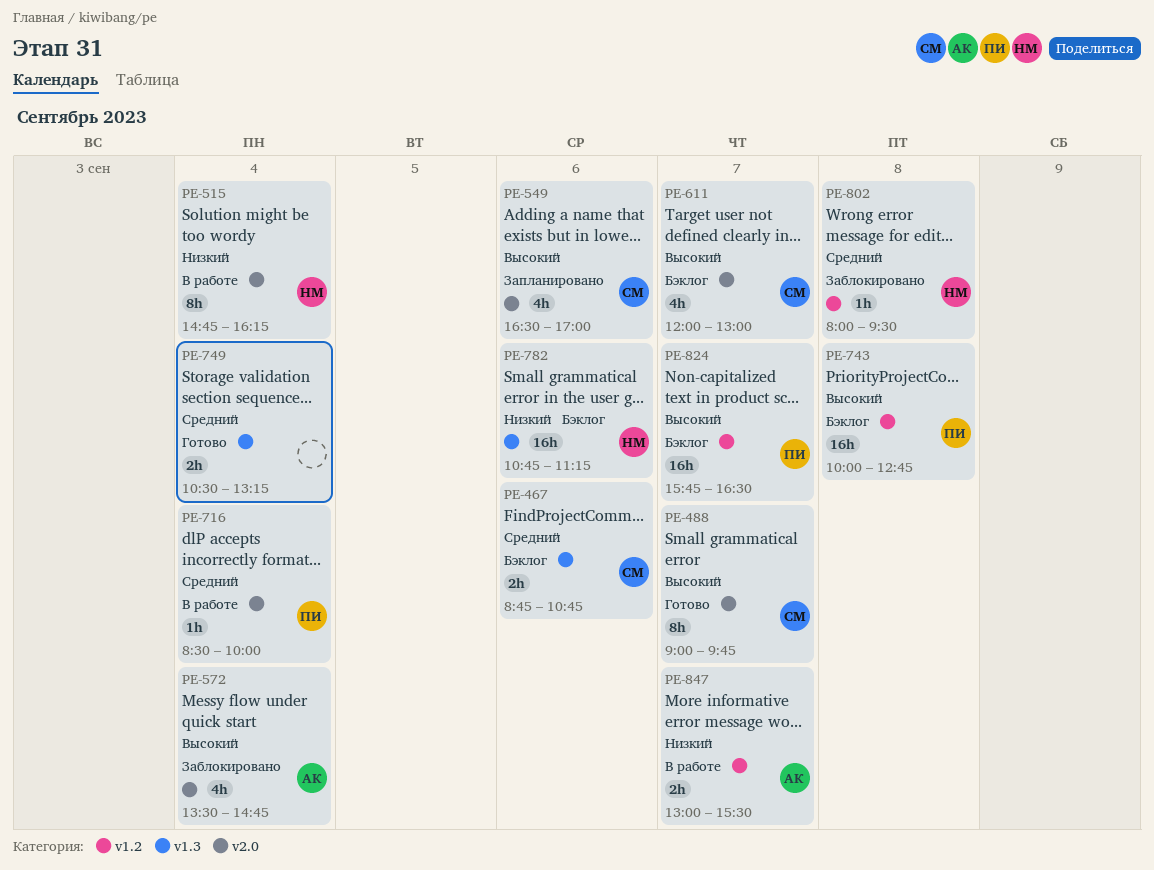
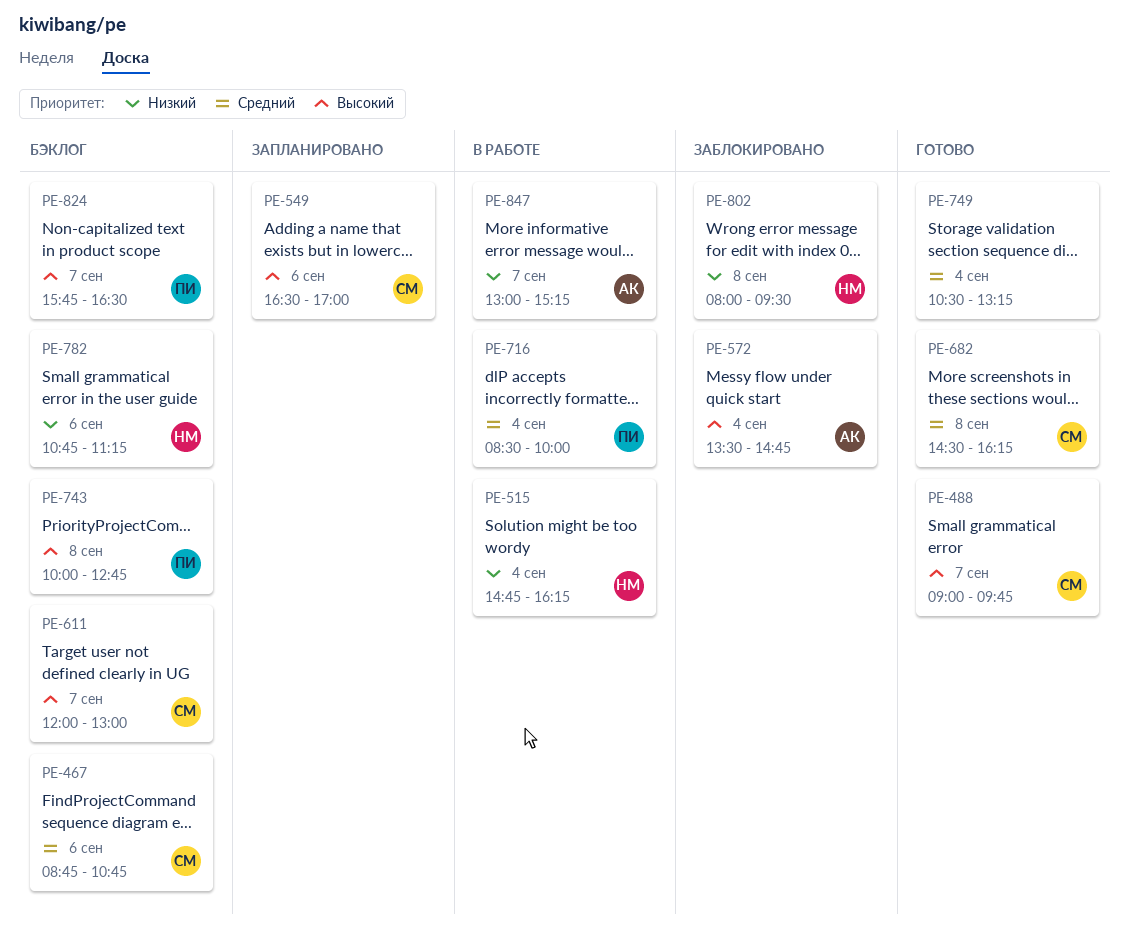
PE-682: none -> present
PE-802, priority: Средний -> Низкий
PE-847, ends: 15:30 -> 15:15

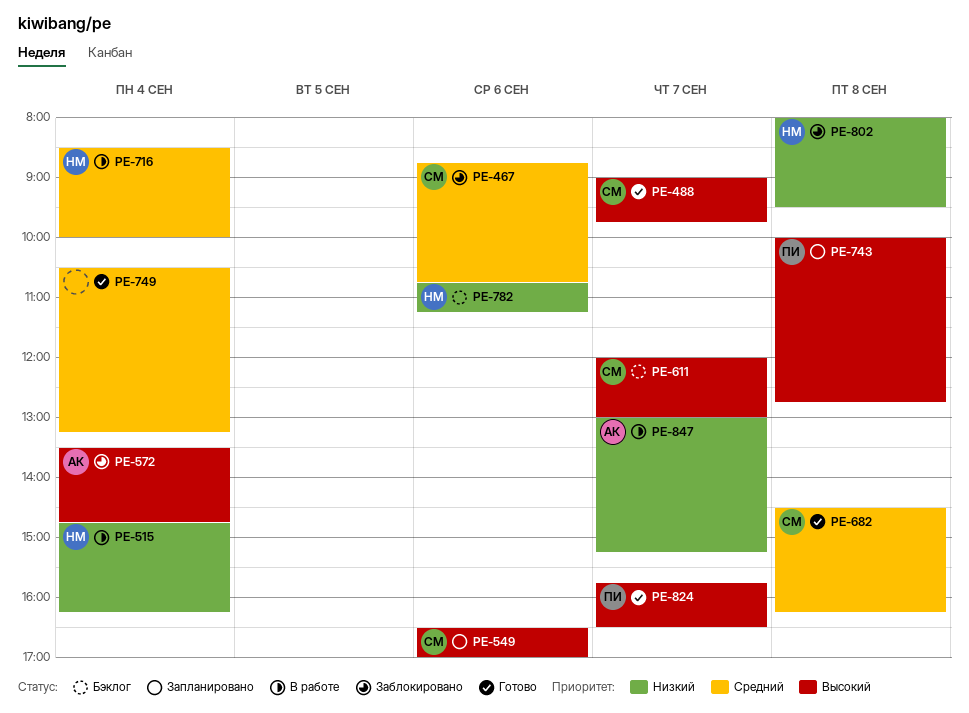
PE-467, status: Бэклог -> Заблокировано
PE-716, owner: ПИ -> НМ
PE-743, status: Бэклог -> Запланировано
PE-824, status: Бэклог -> Готово

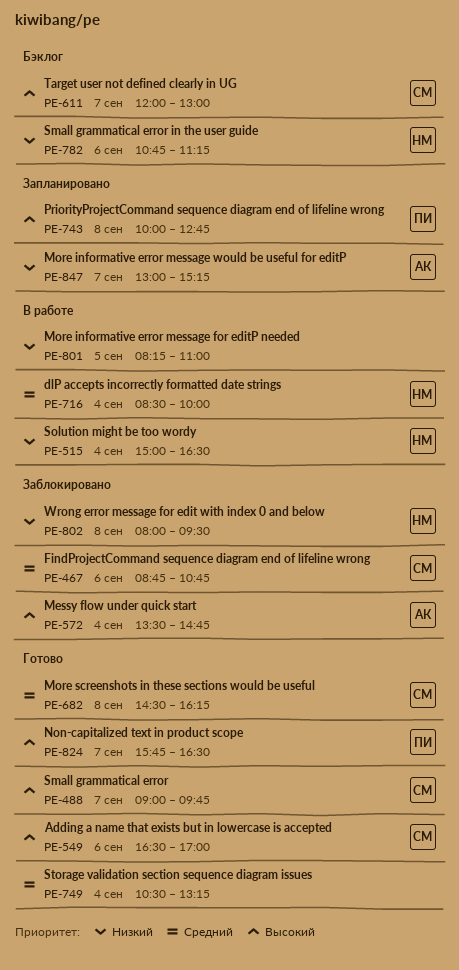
PE-515, begins: 14:45 -> 15:00
PE-515, ends: 16:15 -> 16:30
PE-549, status: Запланировано -> Готово
PE-801: none -> present
PE-847, status: В работе -> Запланировано

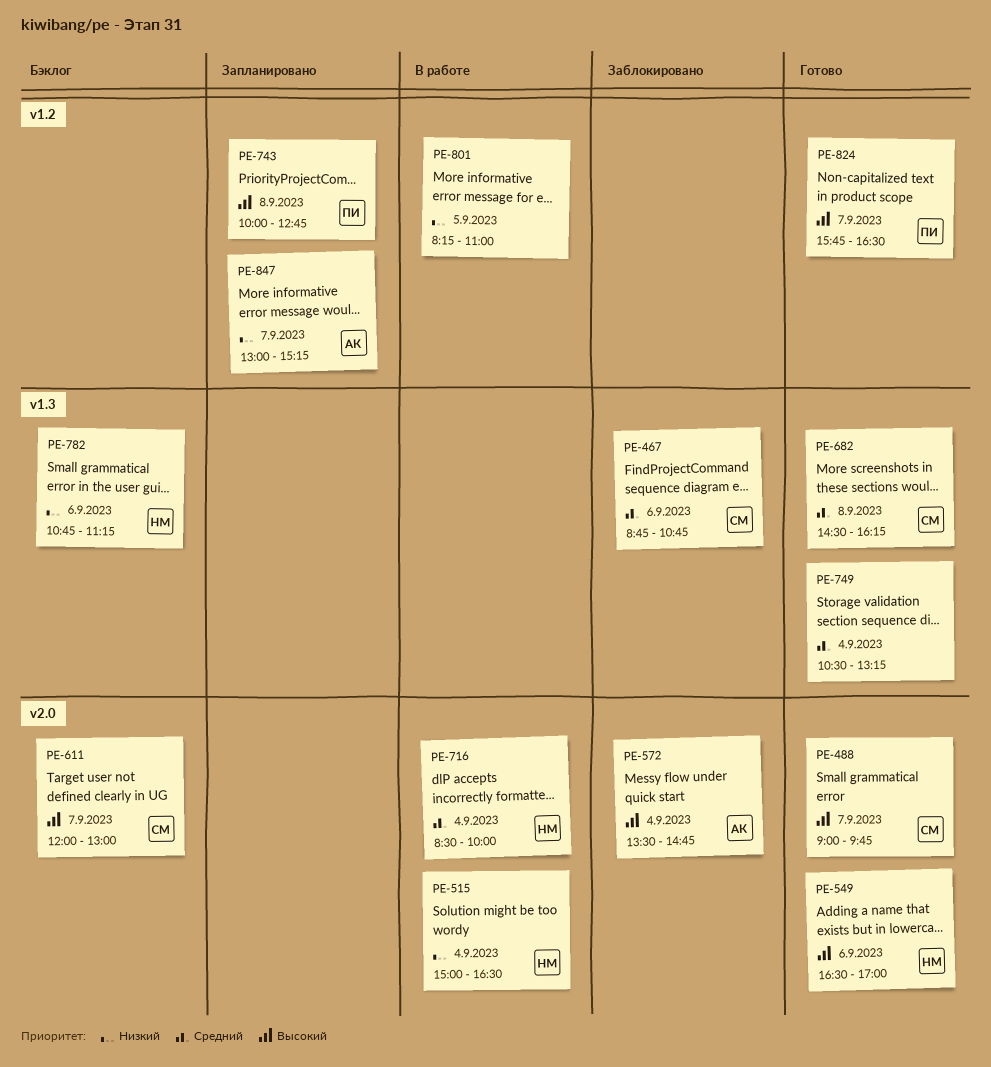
PE-549, owner: СМ -> НМ
PE-802: present -> none

